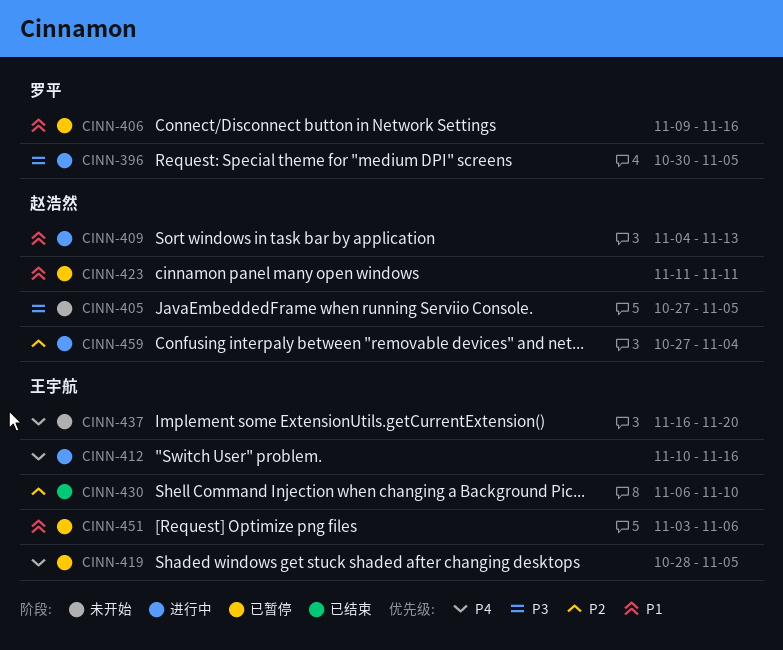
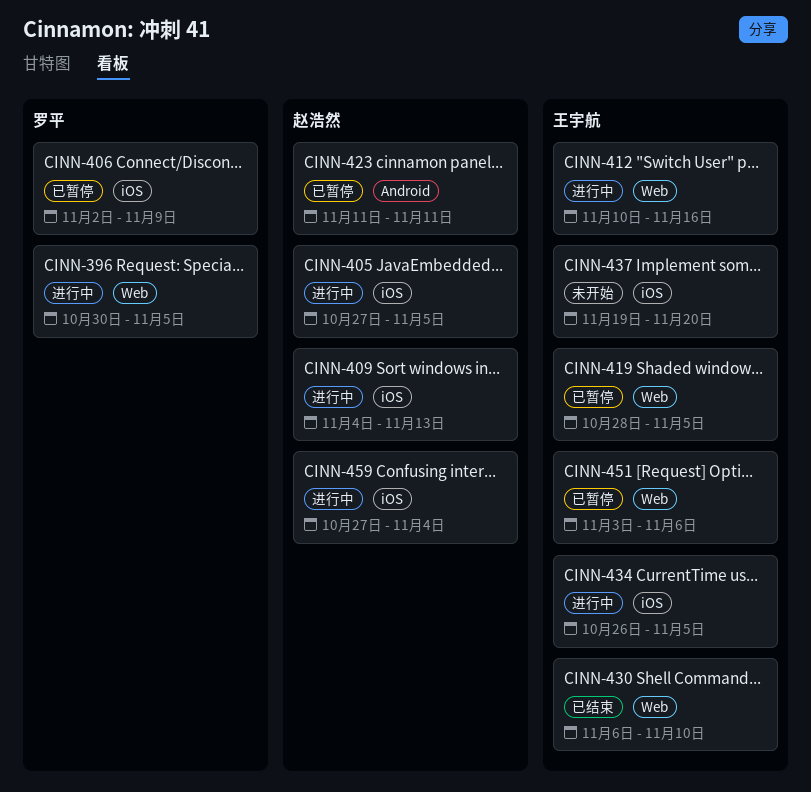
CINN-405, status: 未开始 -> 进行中
CINN-406, start: Nov 9 -> Nov 2
CINN-406, due: Nov 16 -> Nov 9
CINN-434: none -> present
CINN-437, start: Nov 16 -> Nov 19

